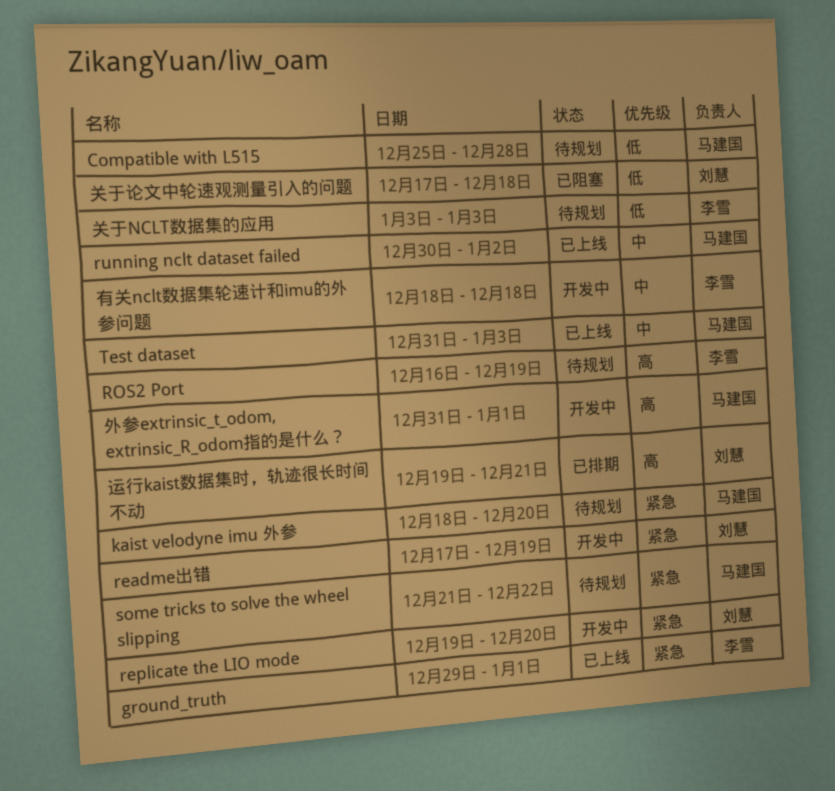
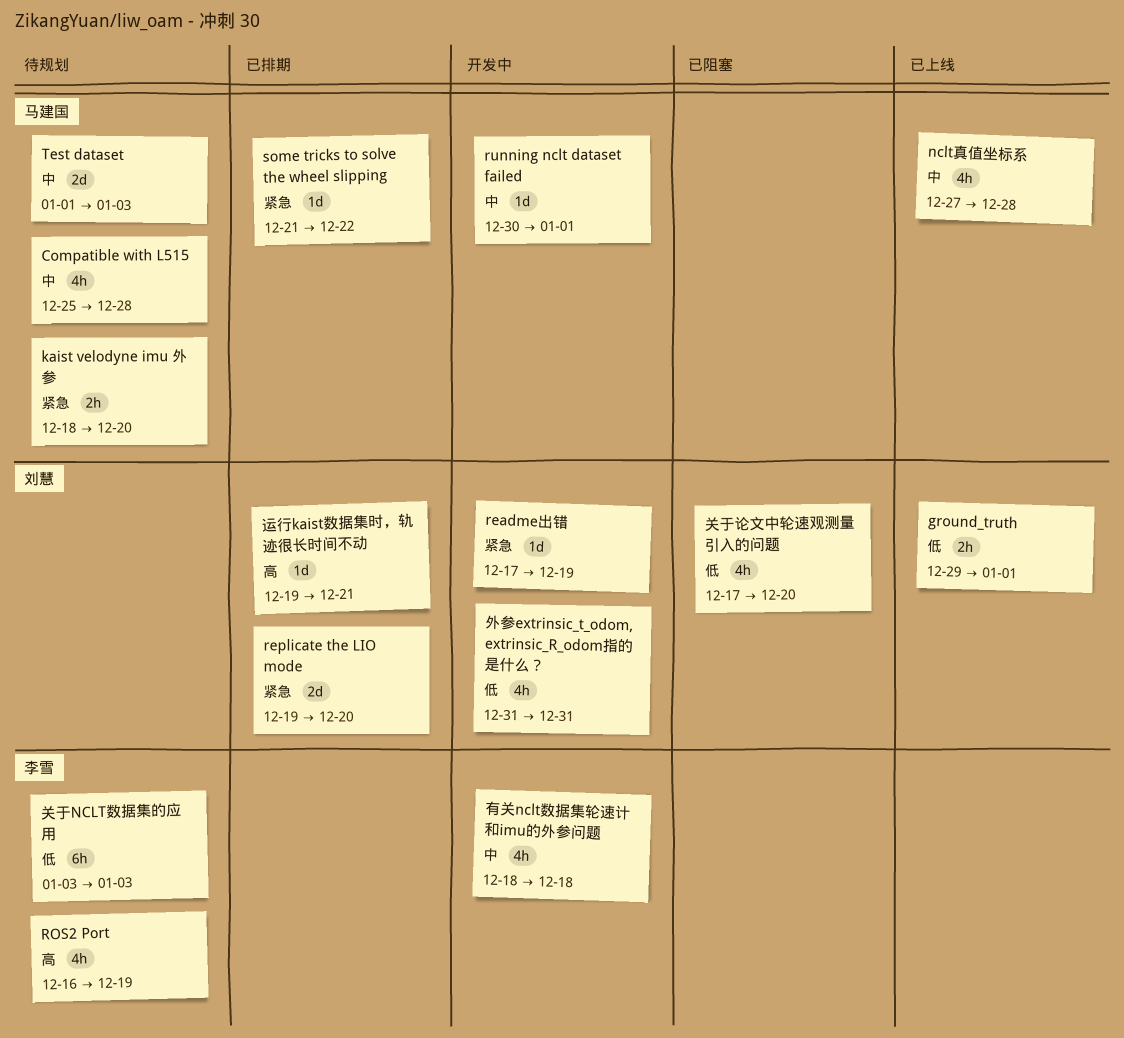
Compatible with L515, priority: 低 -> 中
ground_truth, owner: 李雪 -> 刘慧
ground_truth, priority: 紧急 -> 低
nclt真值坐标系: none -> present
replicate the LIO mode, status: 开发中 -> 已排期
running nclt dataset failed, status: 已上线 -> 开发中
running nclt dataset failed, due: Jan 2 -> Jan 1
some tricks to solve the wheel slipping, status: 待规划 -> 已排期
Test dataset, status: 已上线 -> 待规划
Test dataset, start: Dec 31 -> Jan 1
关于论文中轮速观测量引入的问题, due: Dec 18 -> Dec 20
外参extrinsic_t_odom, extrinsic_R_odom指的是什么？, owner: 马建国 -> 刘慧
外参extrinsic_t_odom, extrinsic_R_odom指的是什么？, priority: 高 -> 低
外参extrinsic_t_odom, extrinsic_R_odom指的是什么？, due: Jan 1 -> Dec 31

